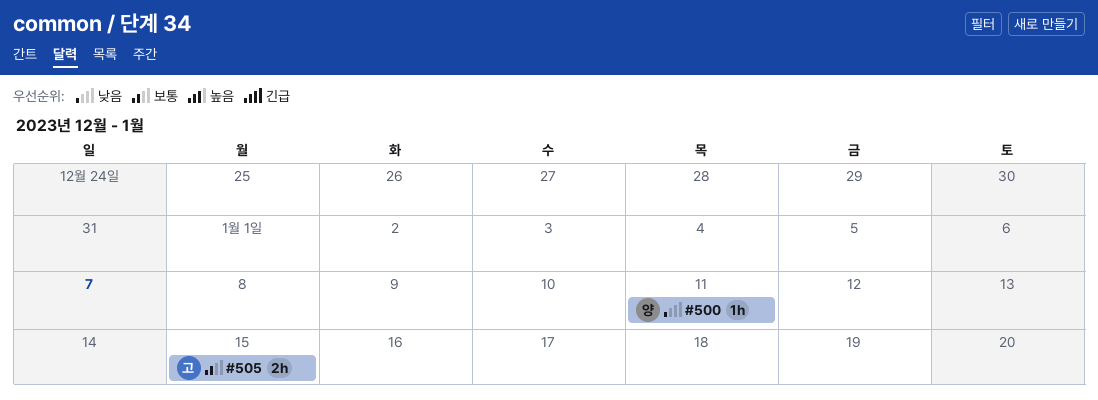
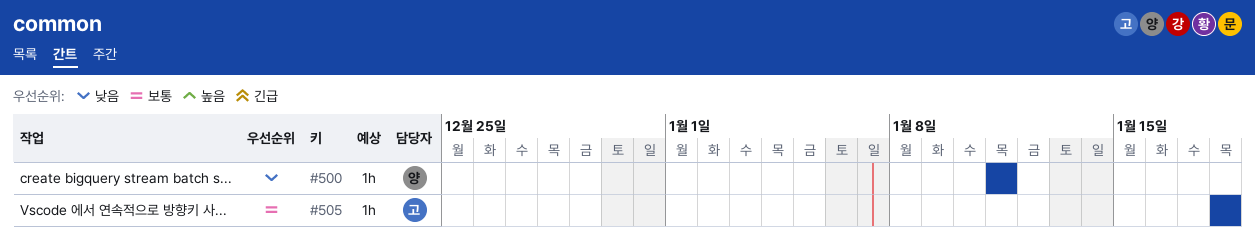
#505, estimate: 2h -> 1h
#505, start: Jan 15 -> Jan 18
#505, due: Jan 15 -> Jan 18

